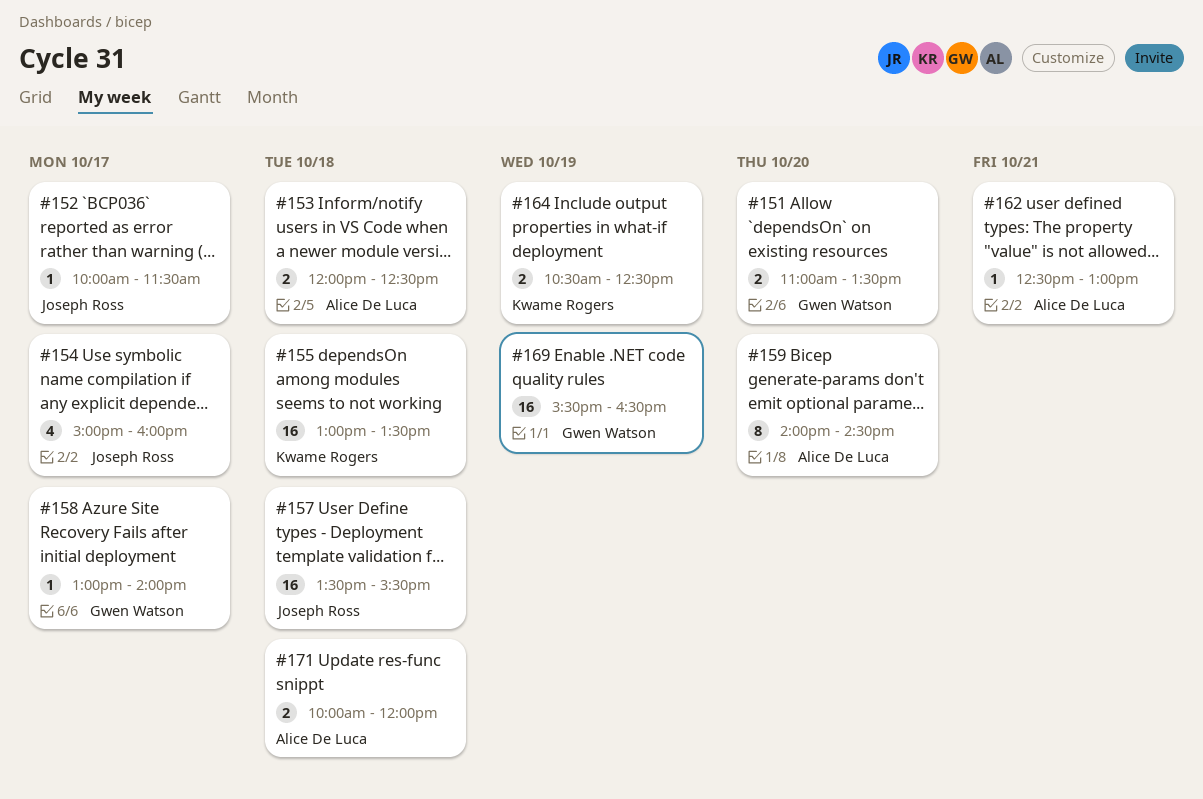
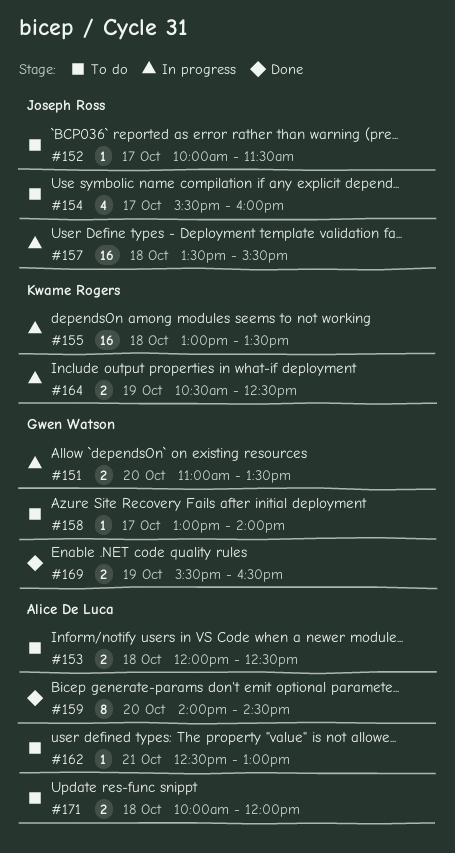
#154, begins: 15:00 -> 15:30
#169, estimate: 16 -> 2

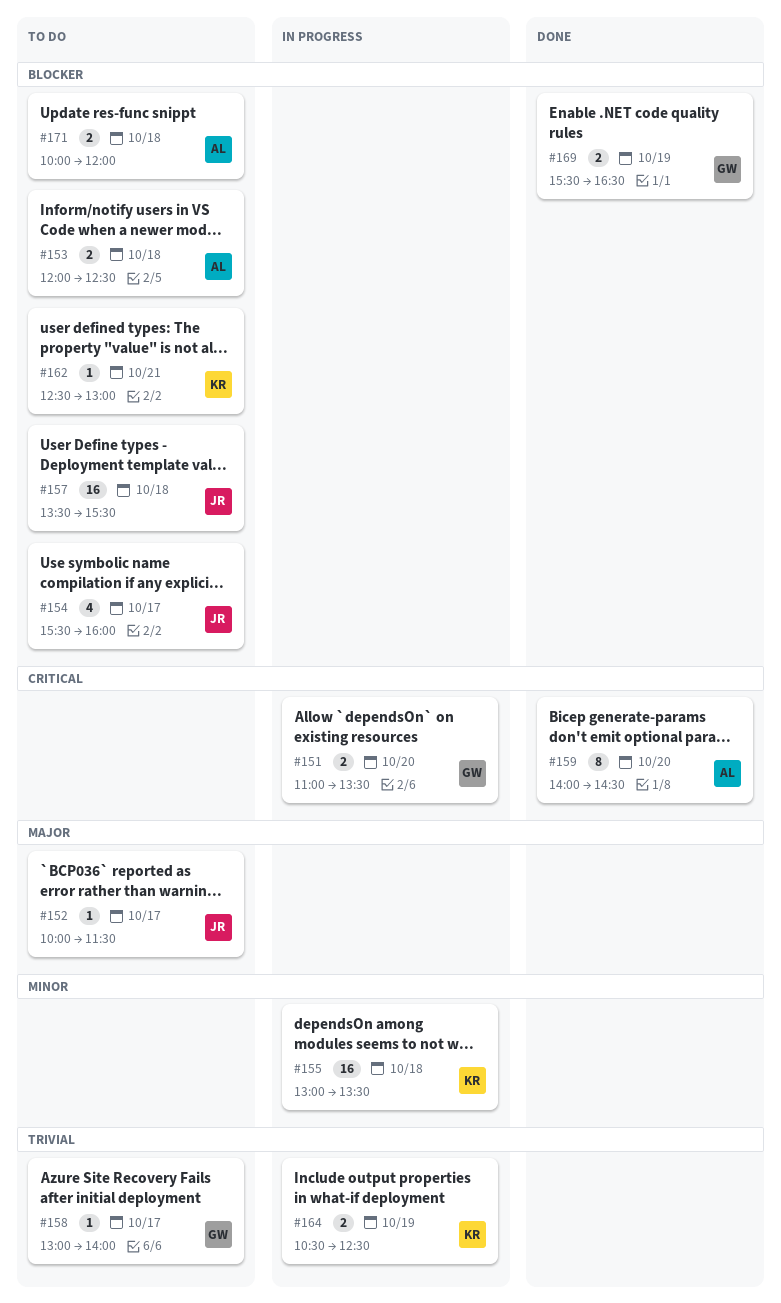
#157, status: In progress -> To do
#162, owner: Alice De Luca -> Kwame Rogers

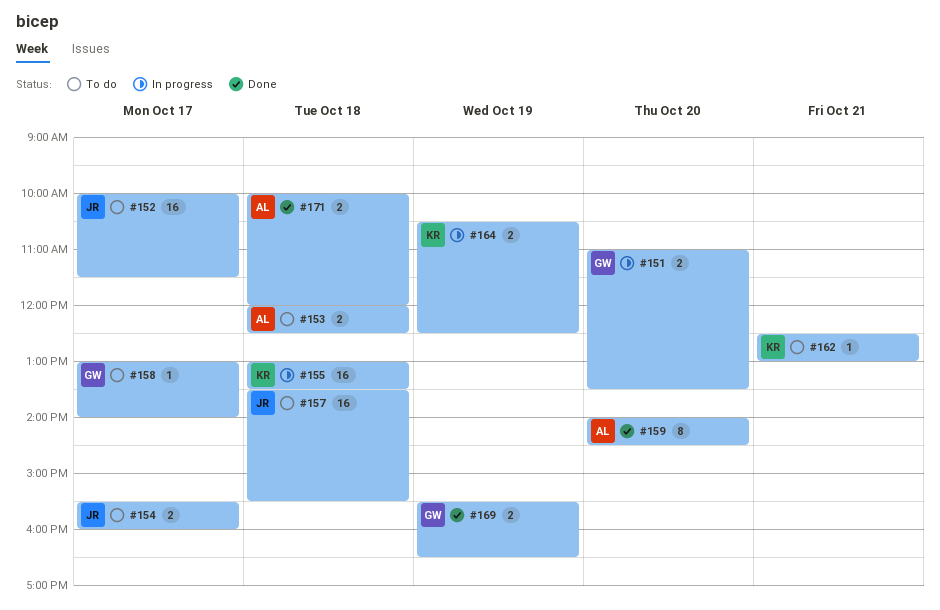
#152, estimate: 1 -> 16
#154, estimate: 4 -> 2
#171, status: To do -> Done

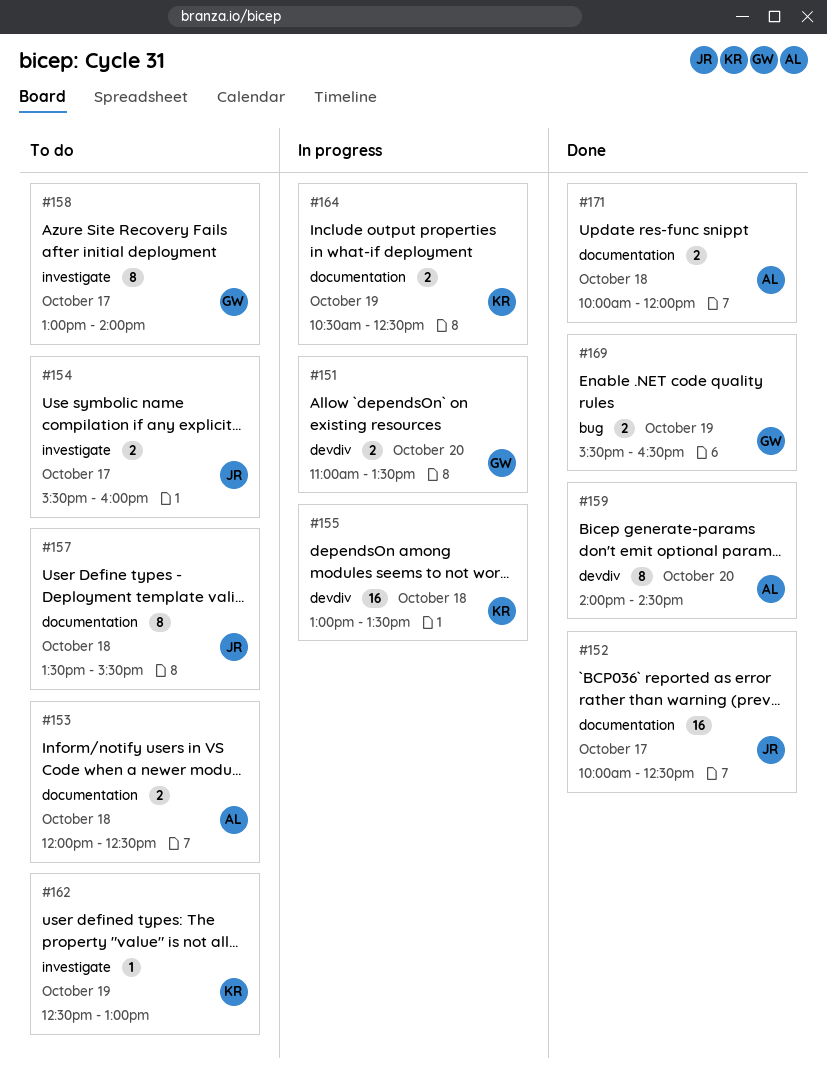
#152, status: To do -> Done
#152, ends: 11:30 -> 12:30
#157, estimate: 16 -> 8
#158, estimate: 1 -> 8
#162, day: Oct 21 -> Oct 19

